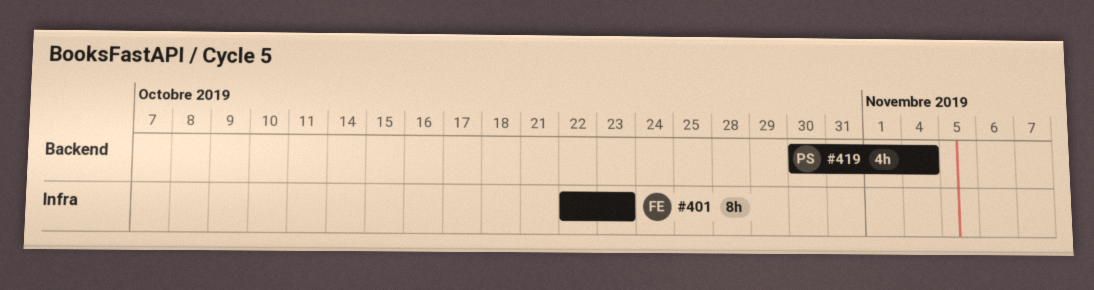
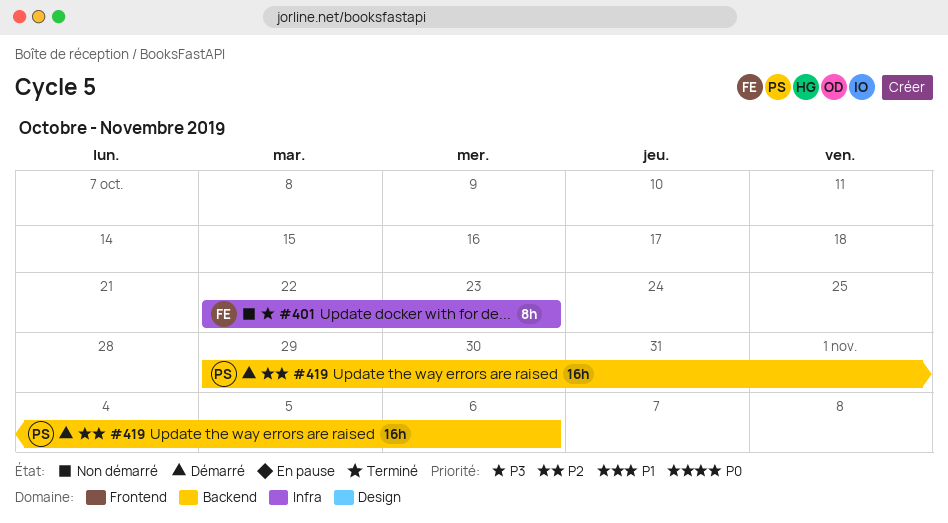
#419, estimate: 4h -> 16h
#419, start: Oct 30 -> Oct 29
#419, due: Nov 4 -> Nov 6

